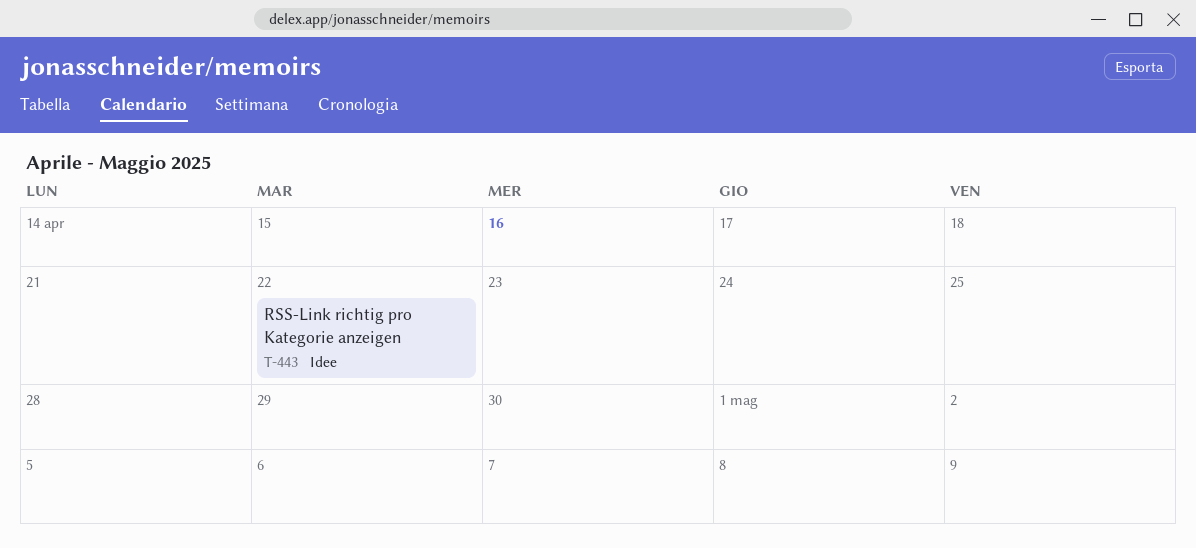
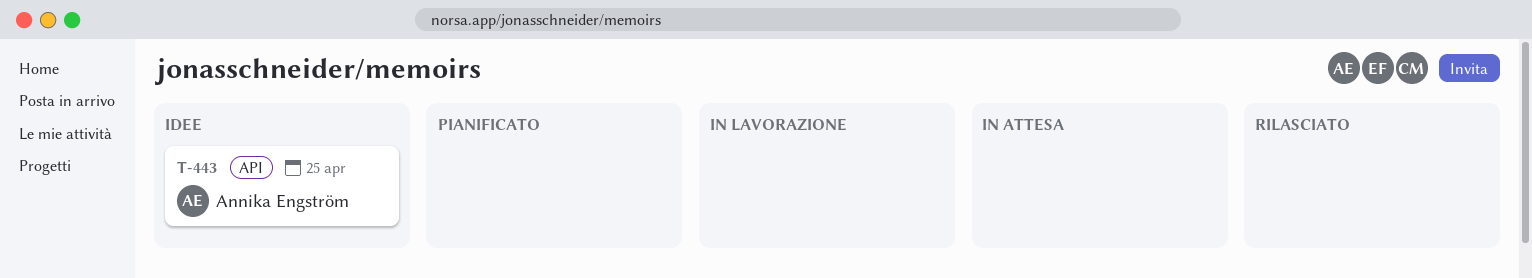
T-443, due: Apr 22 -> Apr 25

